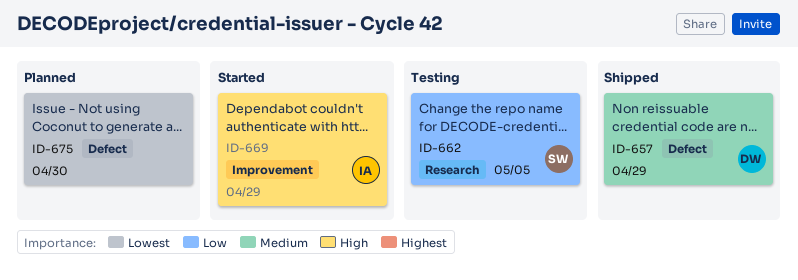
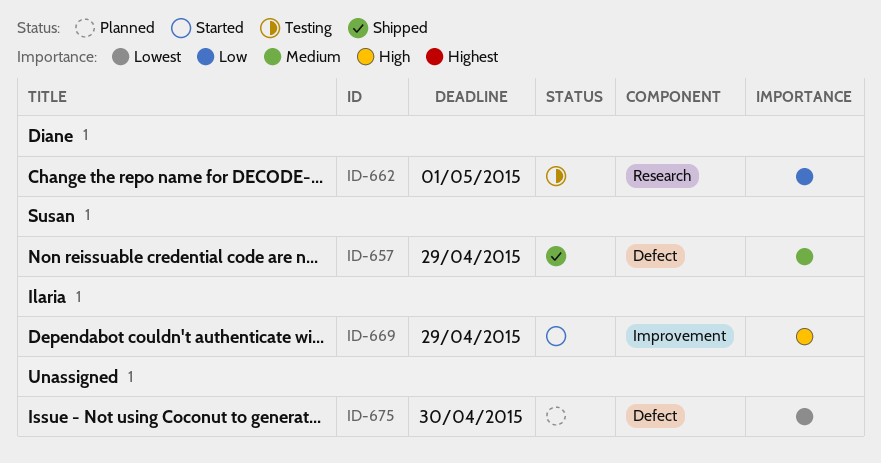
ID-657, owner: Diane -> Susan
ID-662, owner: Susan -> Diane
ID-662, due: May 5 -> May 1

